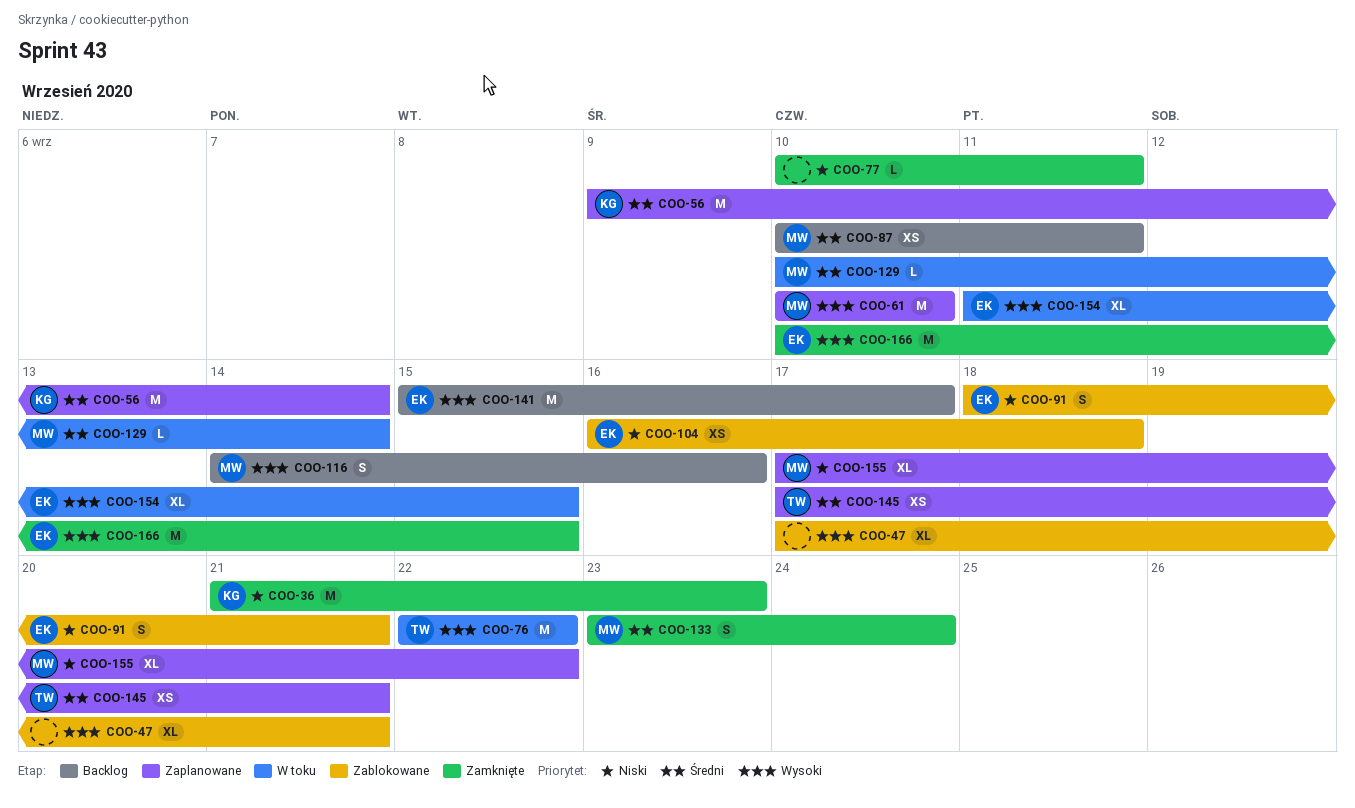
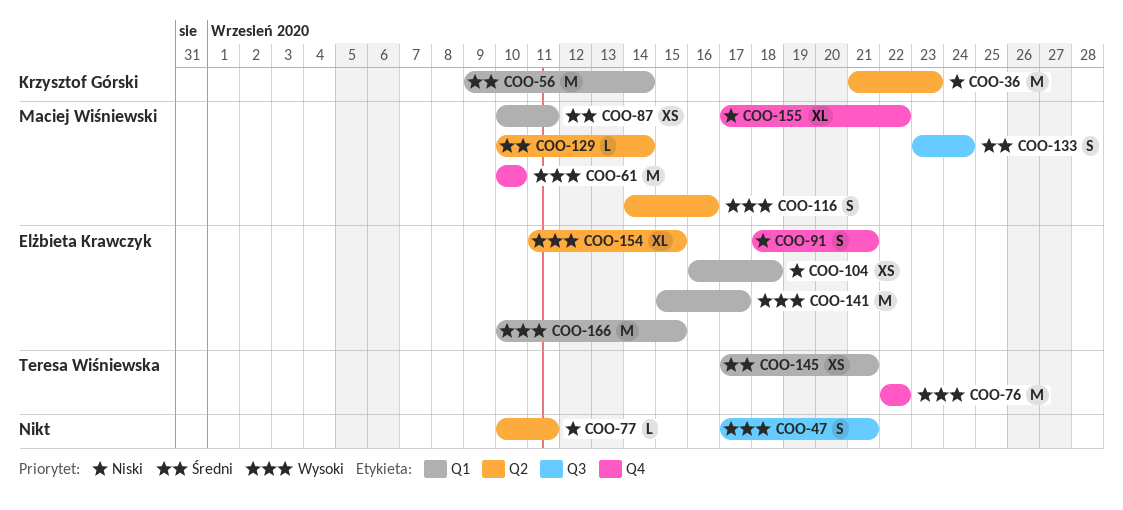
COO-47, estimate: XL -> S

